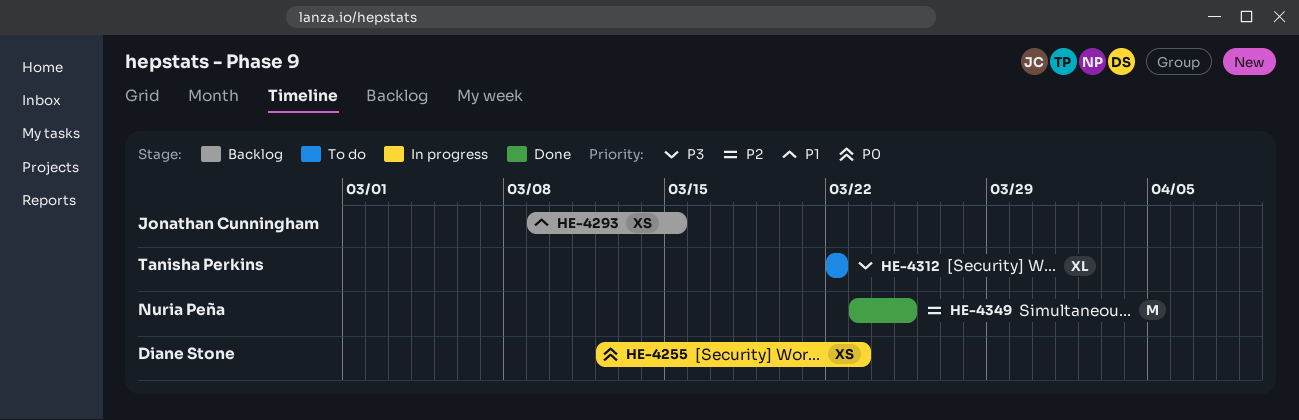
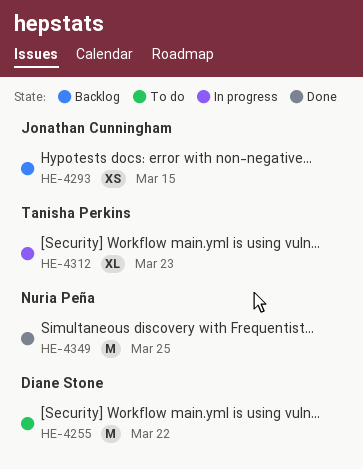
HE-4255, status: In progress -> To do
HE-4255, estimate: XS -> M
HE-4255, due: Mar 23 -> Mar 22
HE-4312, status: To do -> In progress
HE-4312, due: Mar 22 -> Mar 23

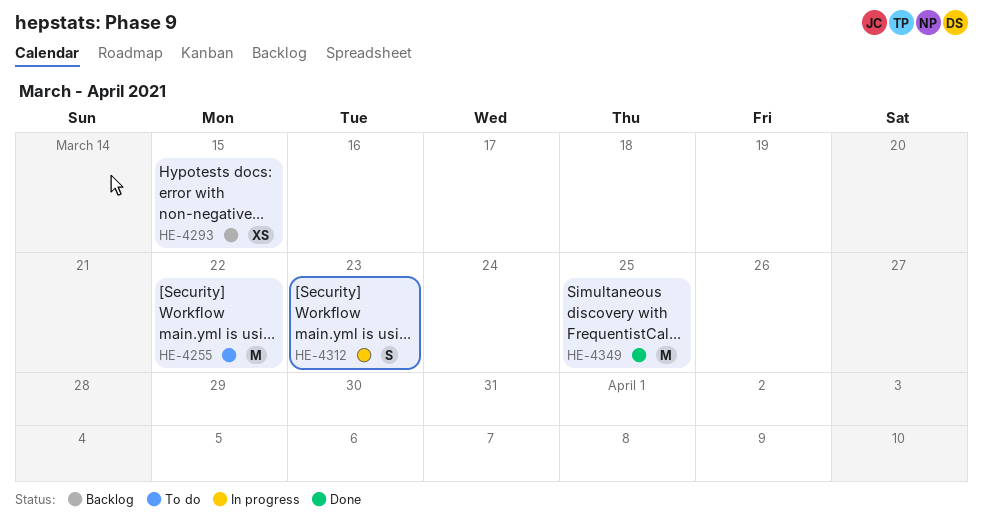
HE-4312, estimate: XL -> S

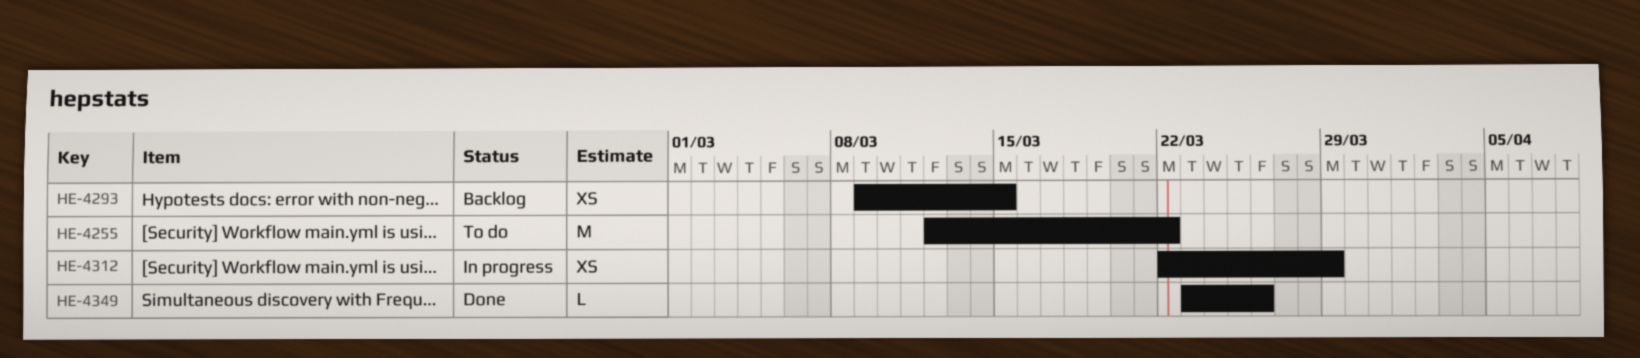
HE-4312, estimate: S -> XS
HE-4312, due: Mar 23 -> Mar 29
HE-4349, estimate: M -> L
HE-4349, due: Mar 25 -> Mar 26

